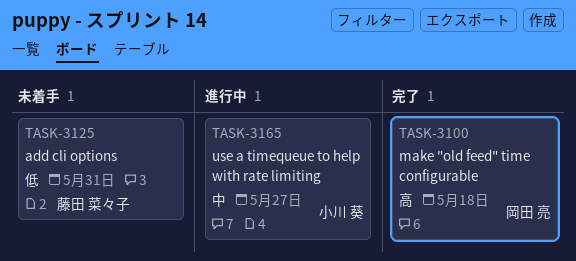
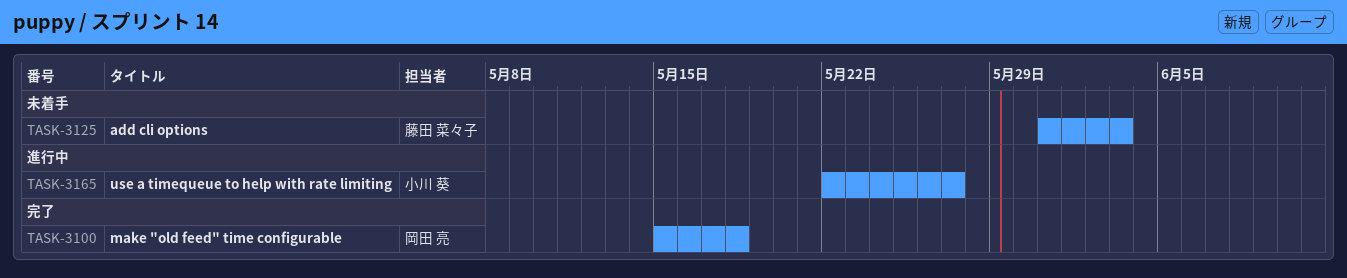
TASK-3125, due: May 31 -> Jun 3

